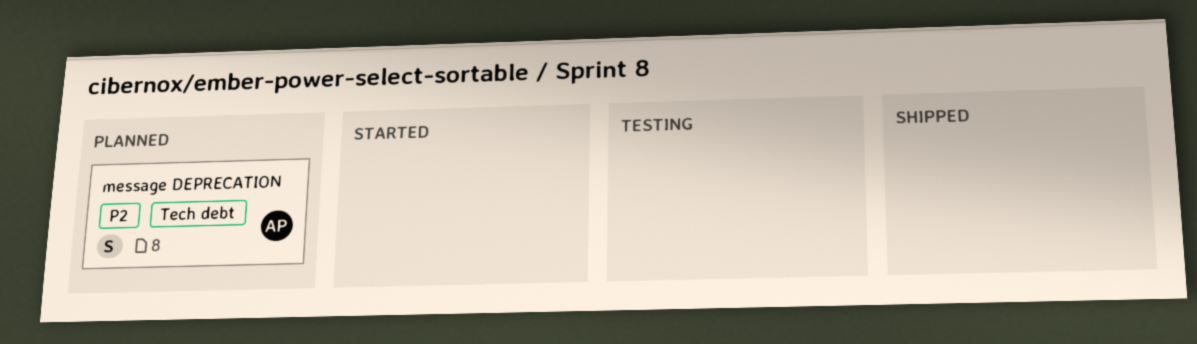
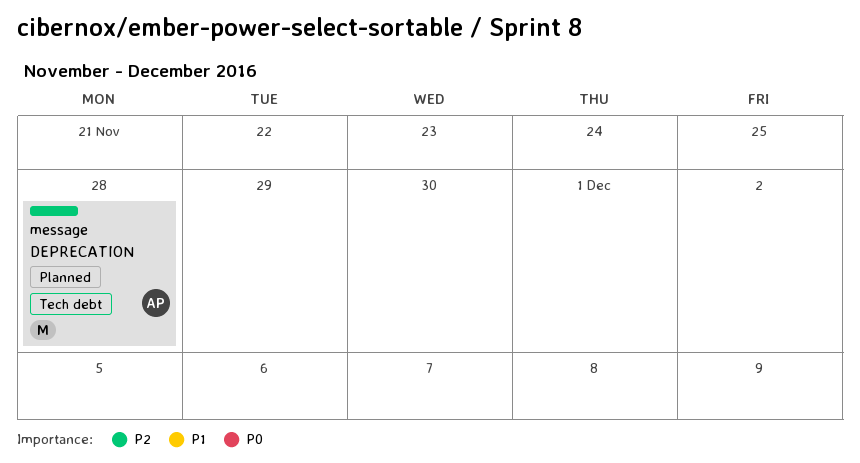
message DEPRECATION, estimate: S -> M

